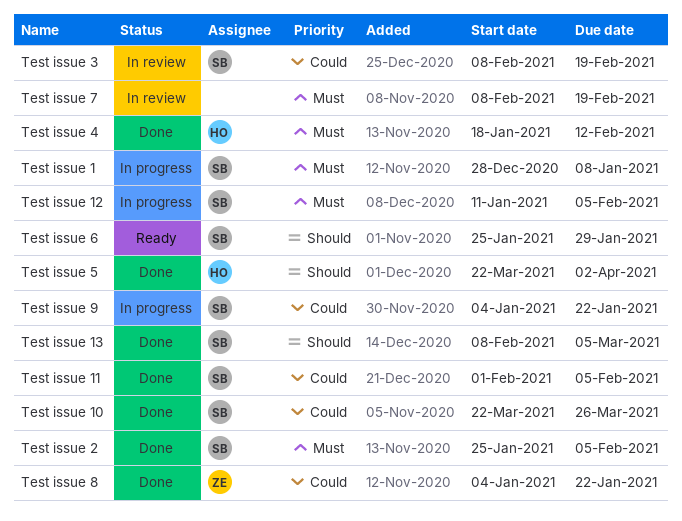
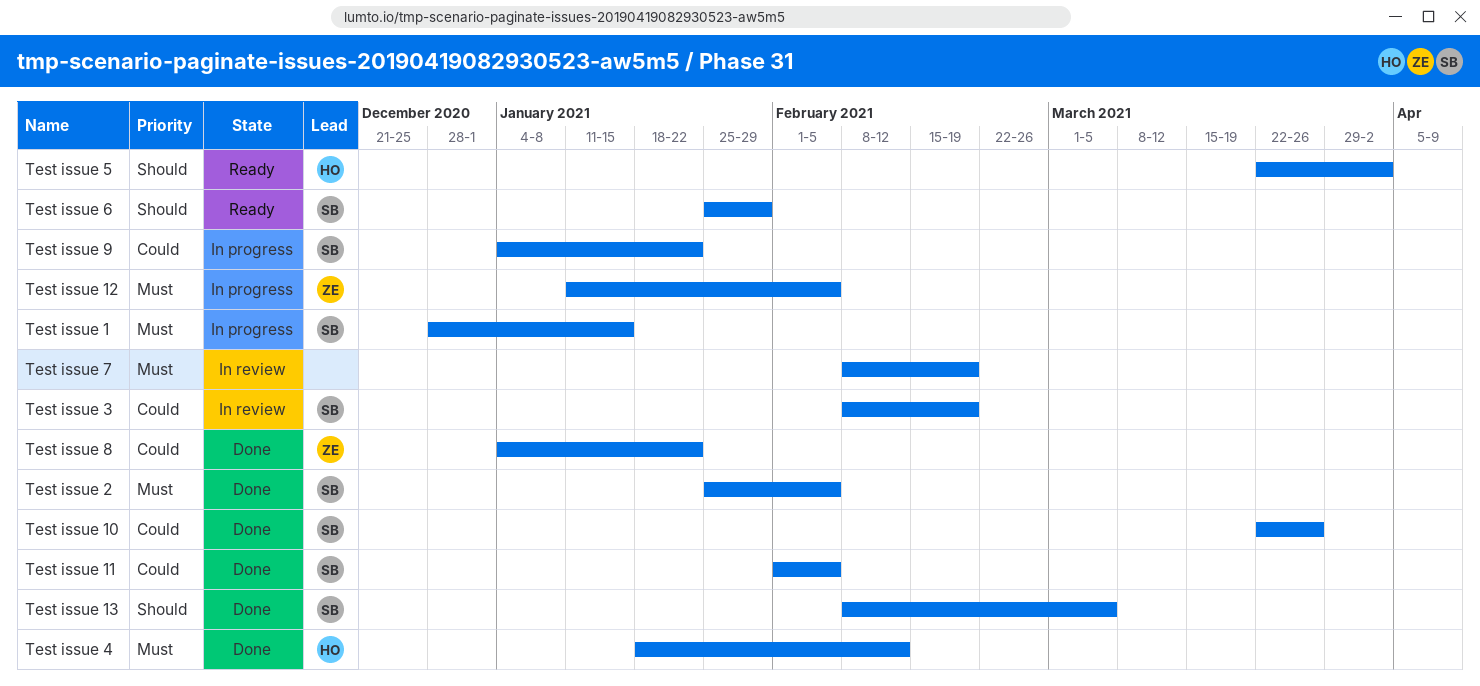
Test issue 1, due: Jan 8 -> Jan 15
Test issue 12, owner: SB -> ZE
Test issue 5, status: Done -> Ready

